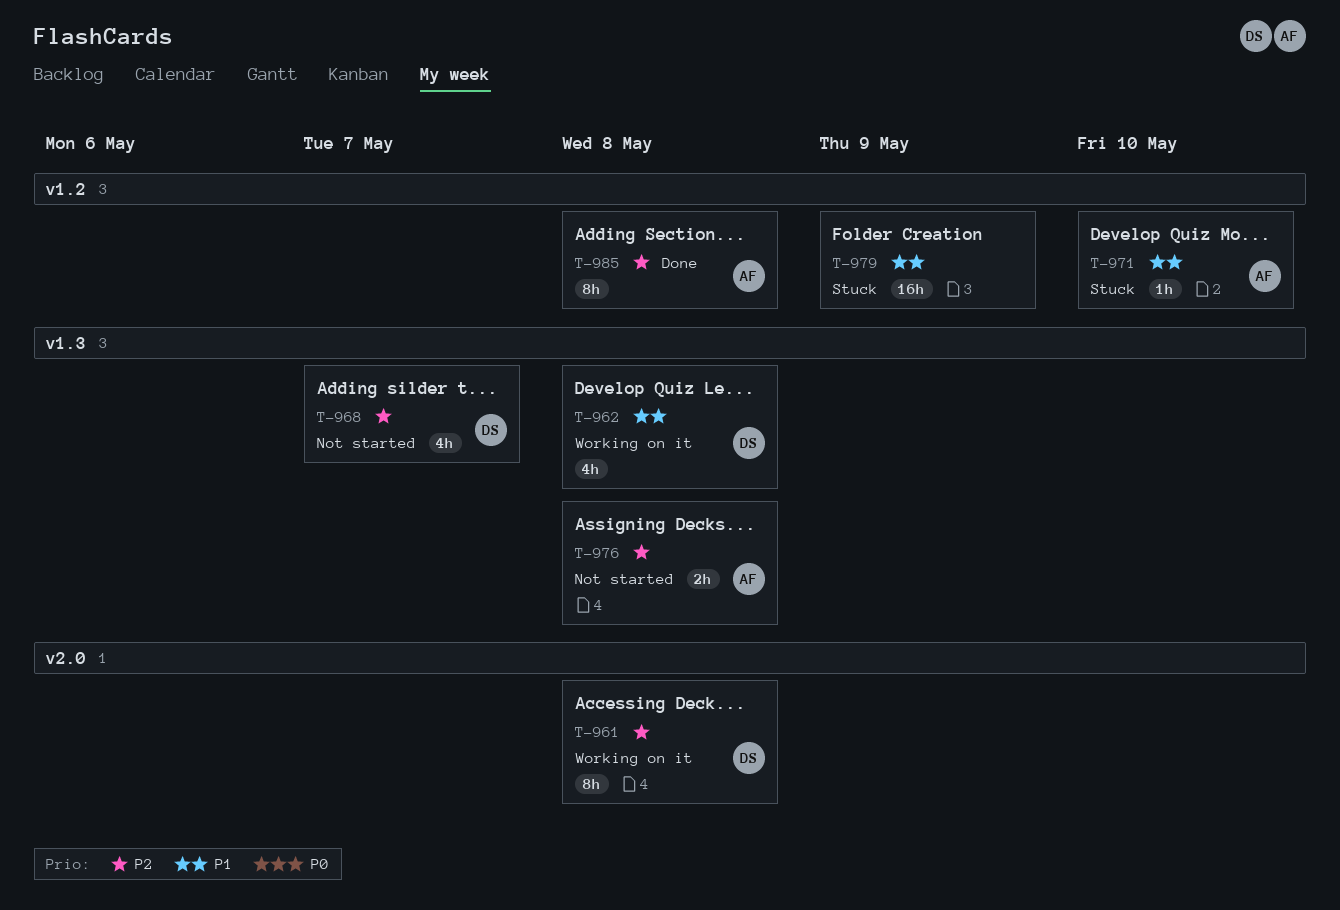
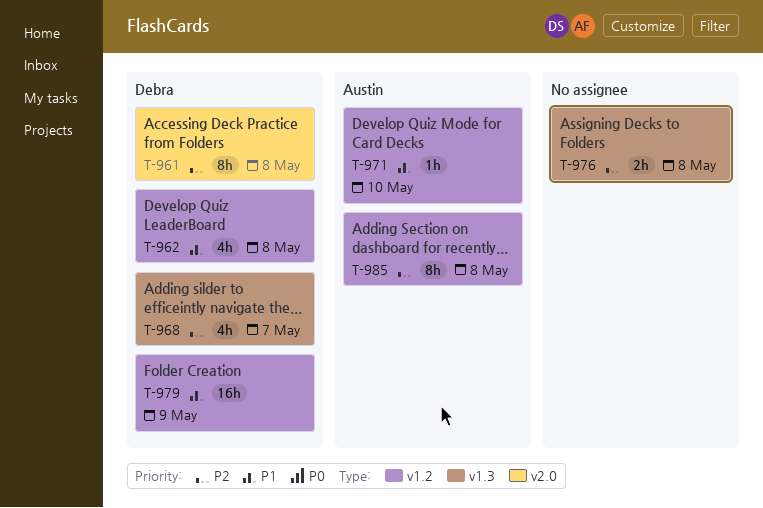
T-962, label: v1.3 -> v1.2
T-976, owner: Austin -> none
T-979, owner: none -> Debra

